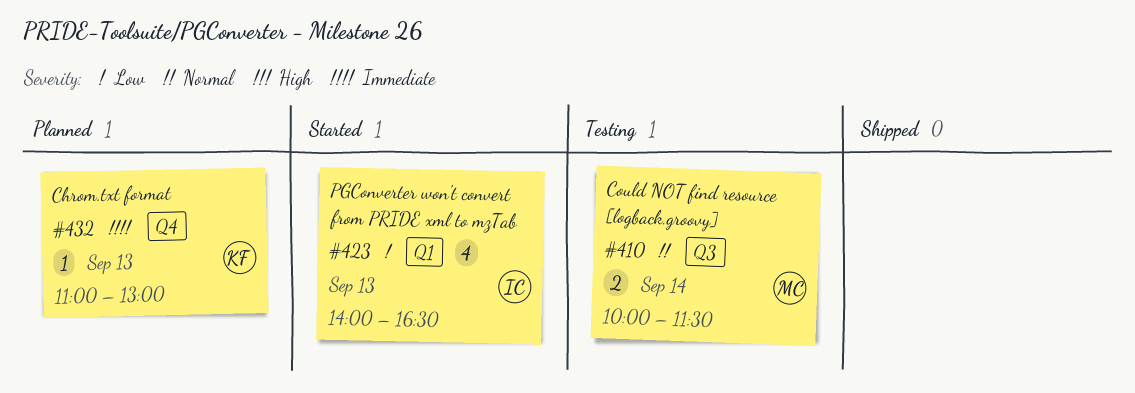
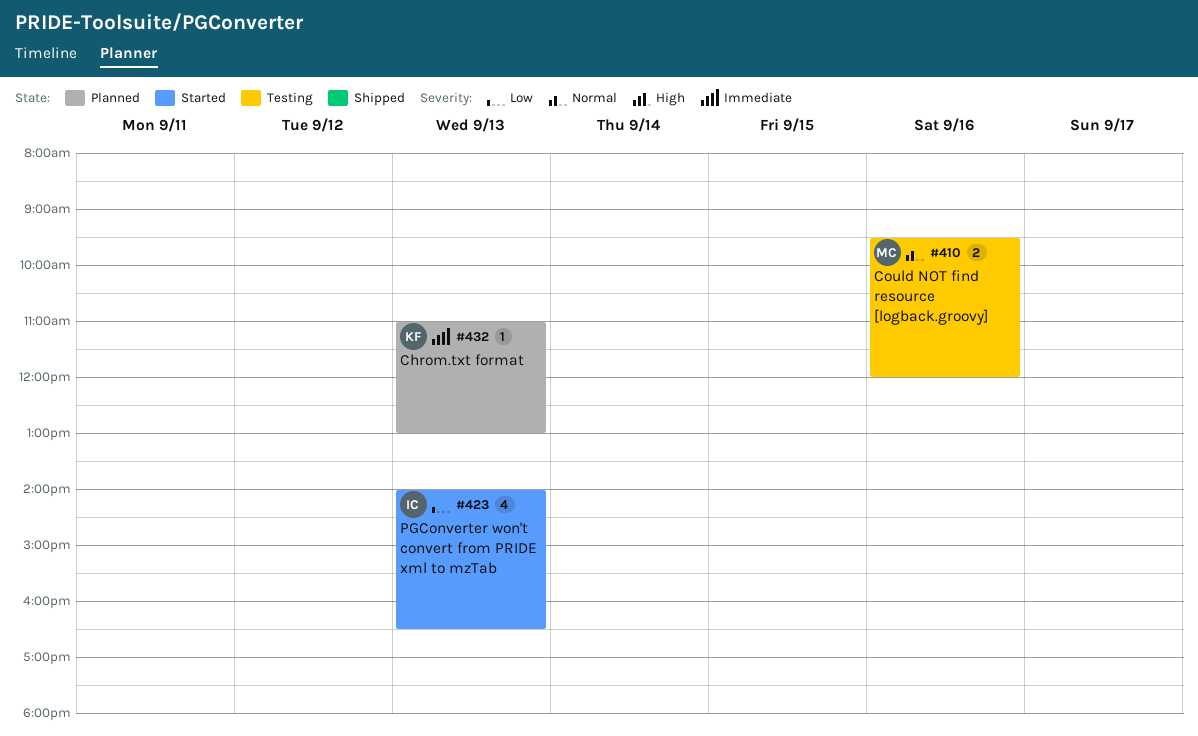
#410, day: Sep 14 -> Sep 16
#410, begins: 10:00 -> 09:30
#410, ends: 11:30 -> 12:00

